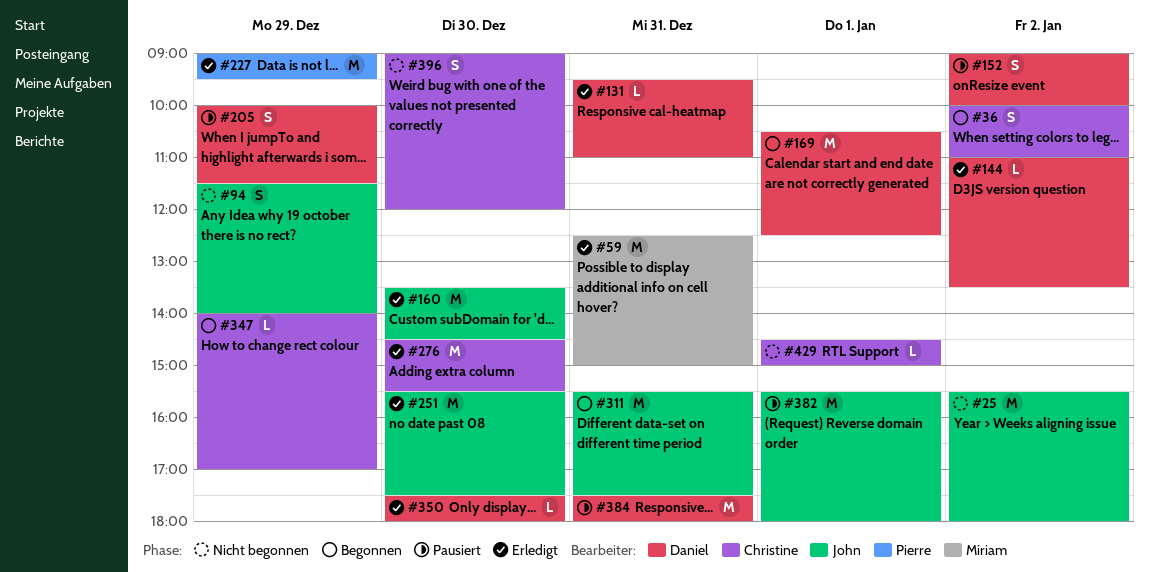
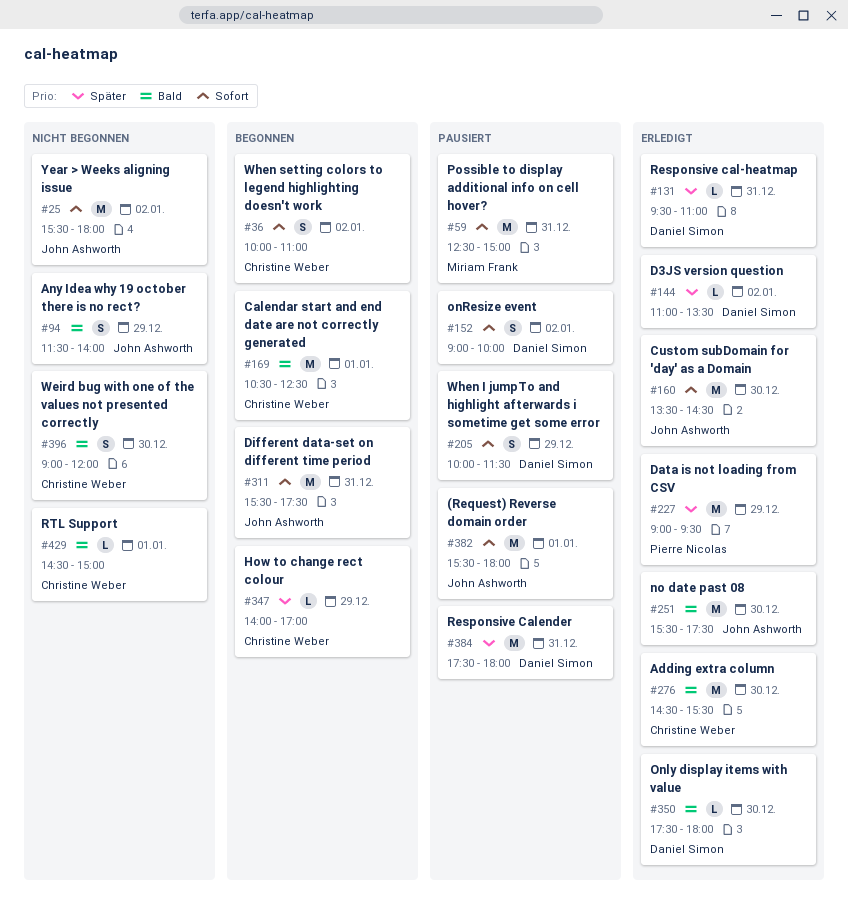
#59, status: Erledigt -> Pausiert
#169, owner: Daniel Simon -> Christine Weber

